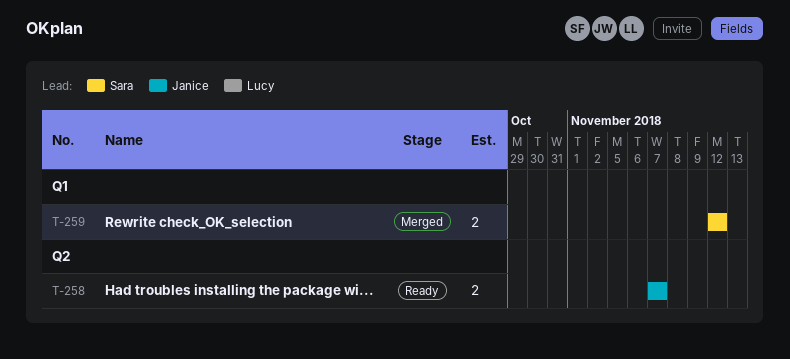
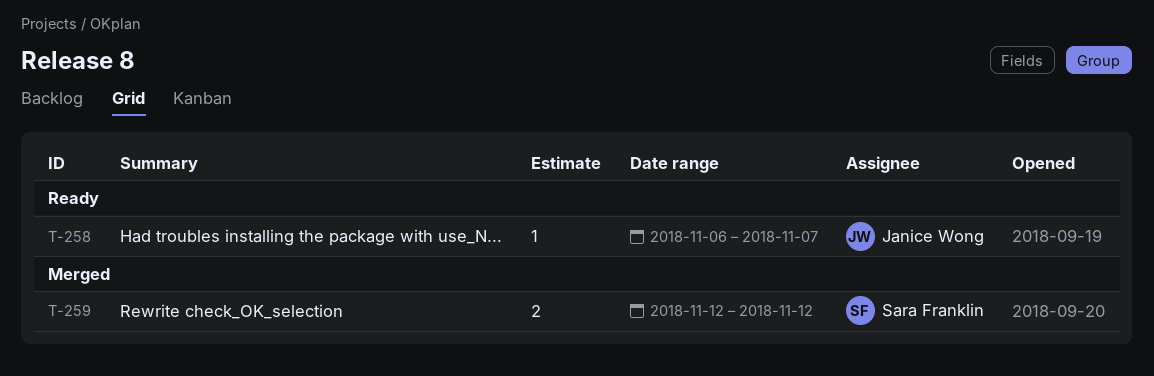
T-258, estimate: 2 -> 1
T-258, start: Nov 7 -> Nov 6

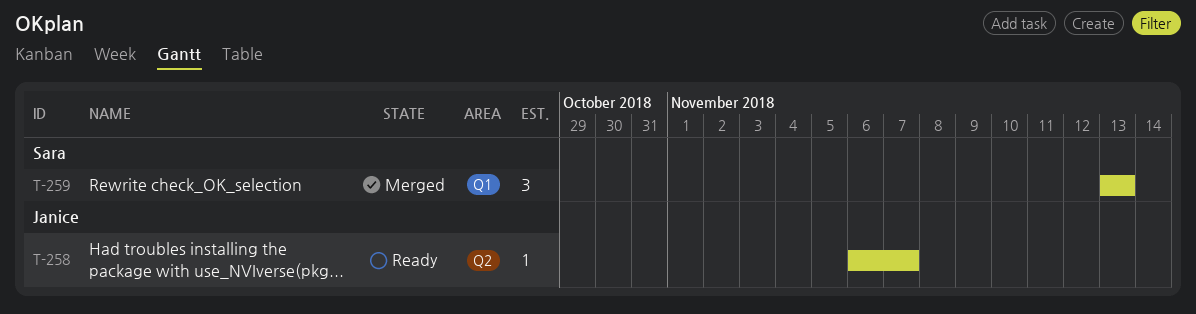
T-259, estimate: 2 -> 3
T-259, start: Nov 12 -> Nov 13
T-259, due: Nov 12 -> Nov 13

